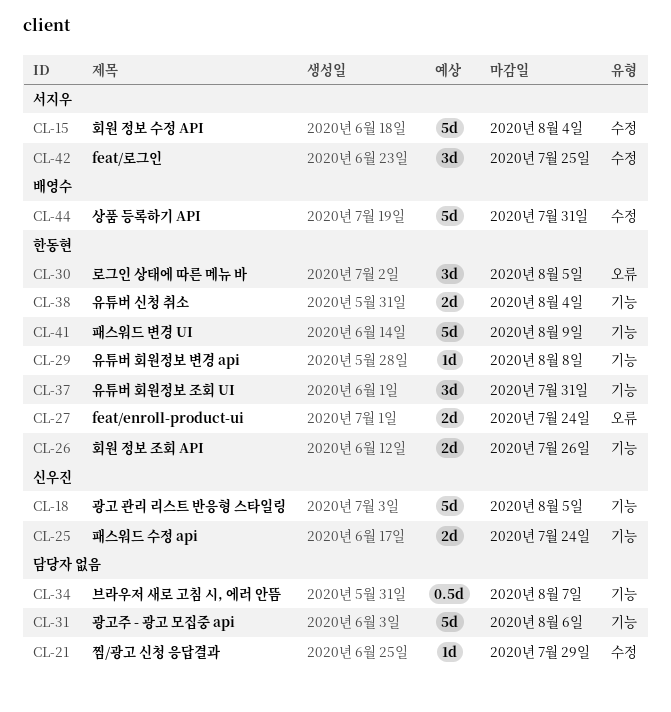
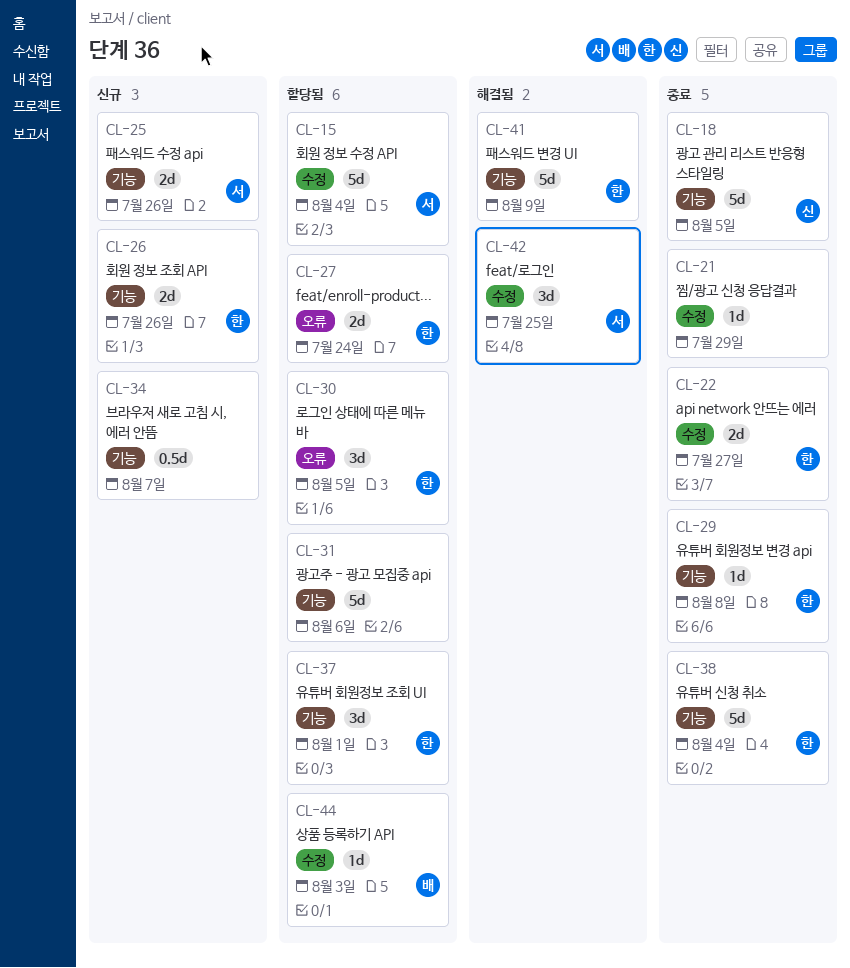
CL-22: none -> present
CL-25, owner: 신우진 -> 서지우
CL-25, due: Jul 24 -> Jul 26
CL-37, due: Jul 31 -> Aug 1
CL-38, estimate: 2d -> 5d
CL-44, estimate: 5d -> 1d
CL-44, due: Jul 31 -> Aug 3

